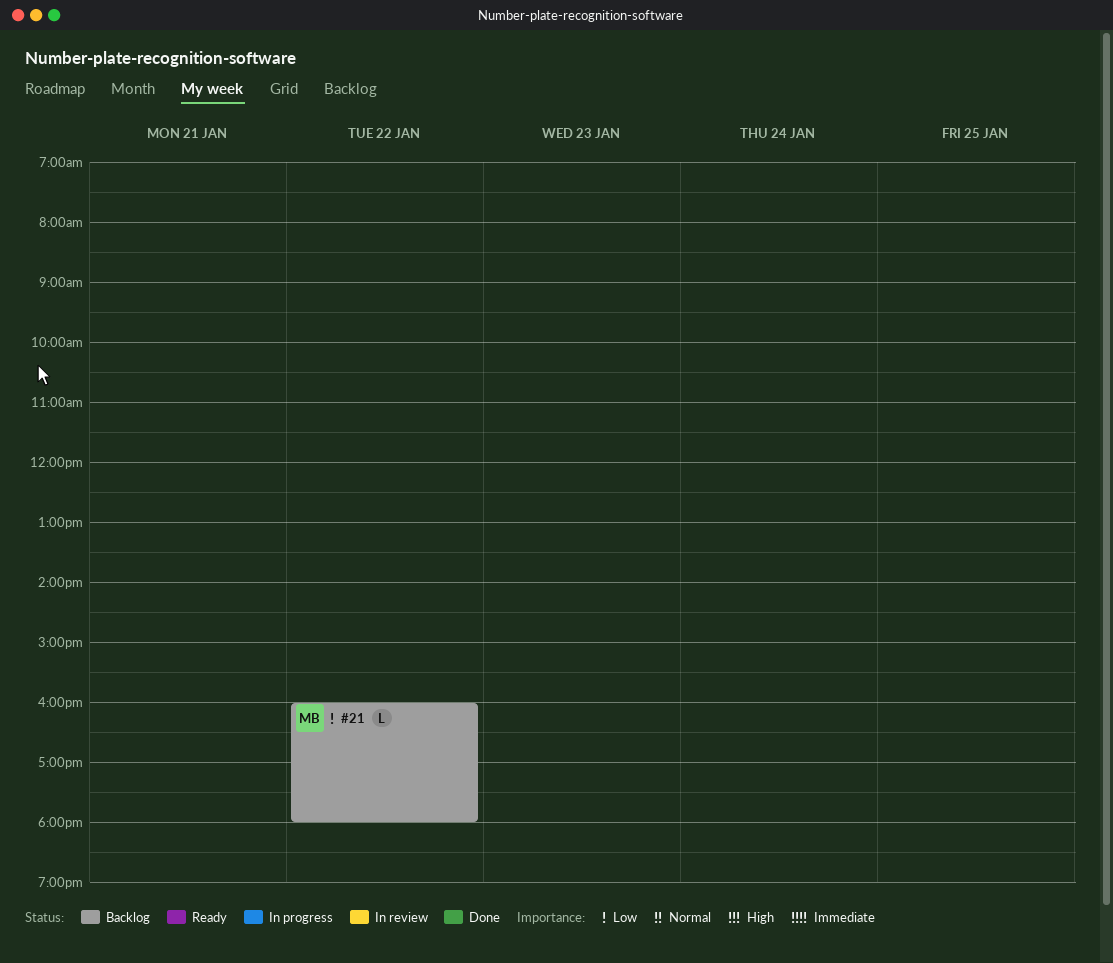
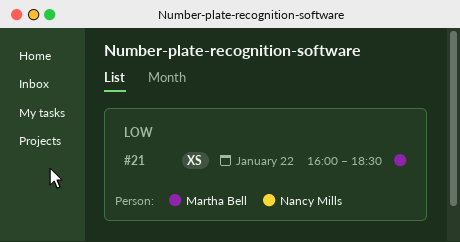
#21, estimate: L -> XS
#21, ends: 18:00 -> 18:30

